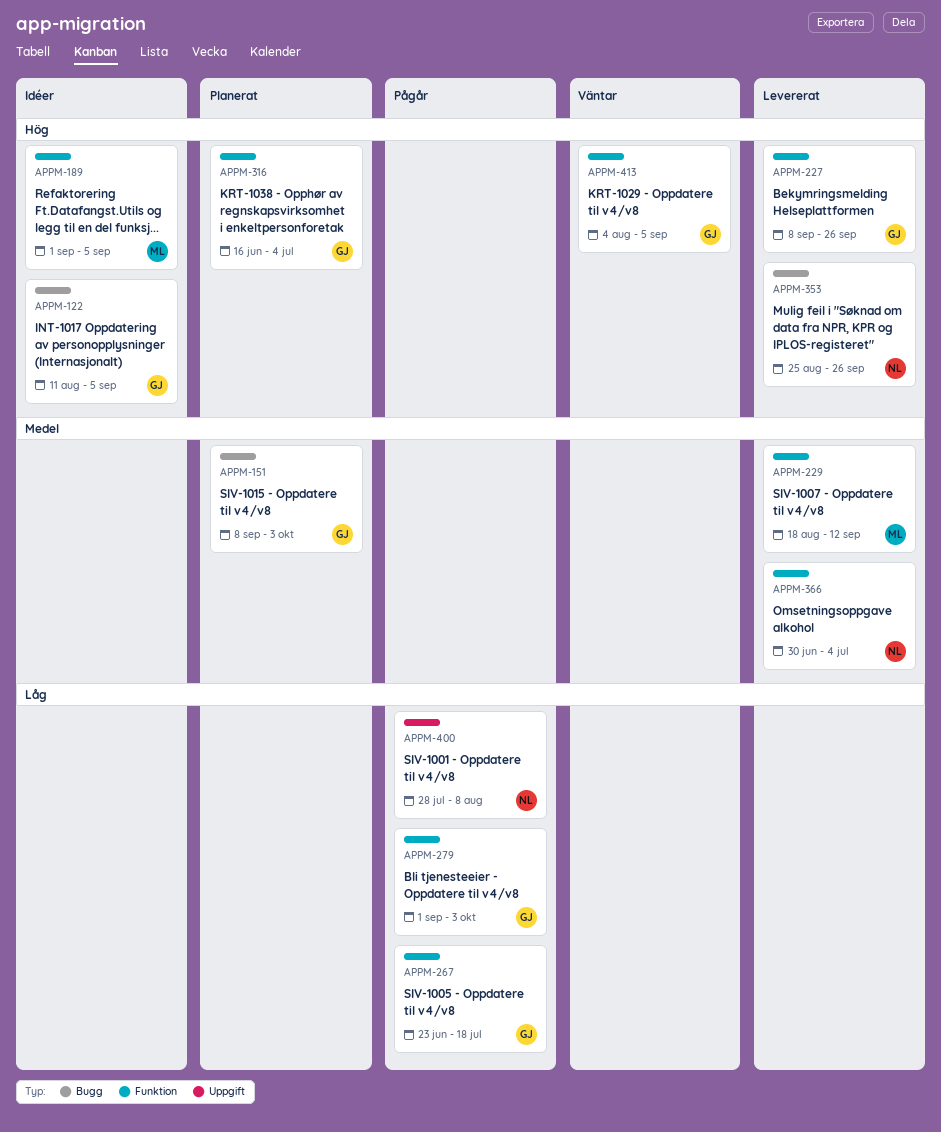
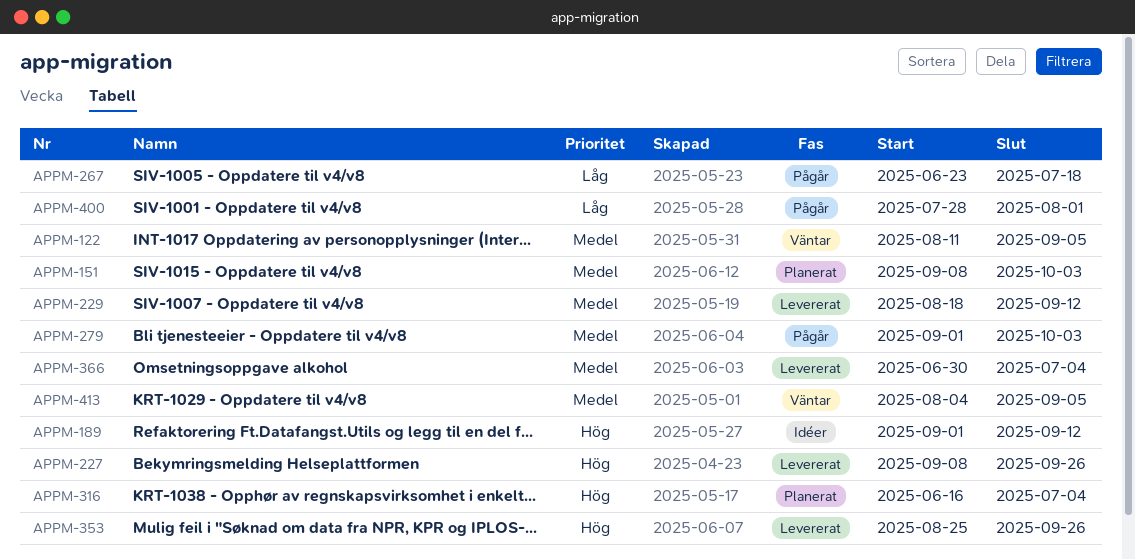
APPM-122, status: Idéer -> Väntar
APPM-122, priority: Hög -> Medel
APPM-189, due: Sep 5 -> Sep 12
APPM-279, priority: Låg -> Medel
APPM-400, due: Aug 8 -> Aug 1
APPM-413, priority: Hög -> Medel

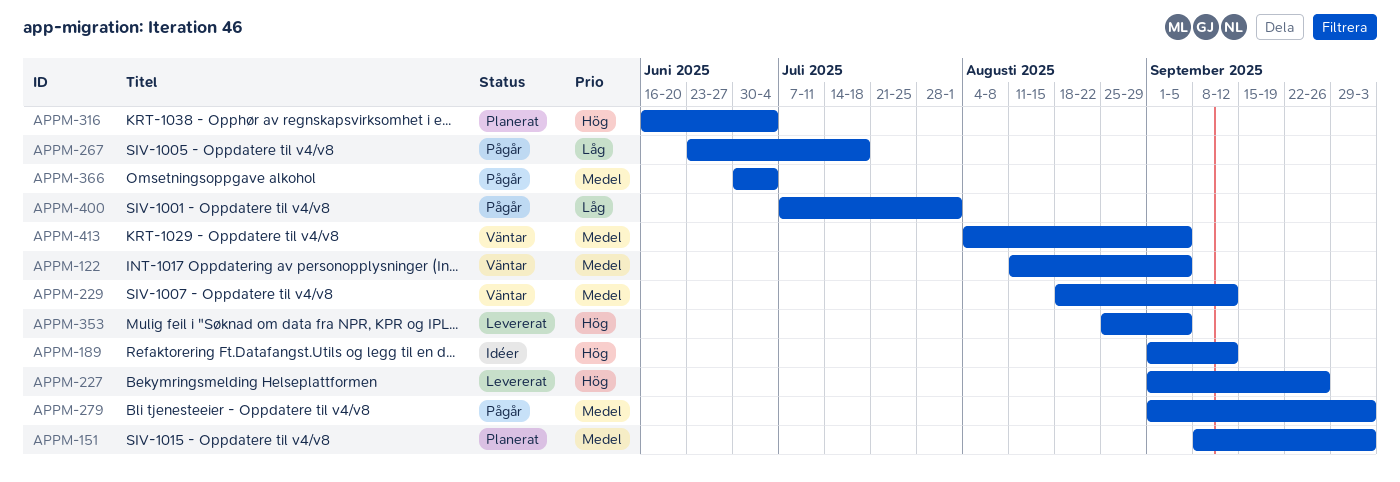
APPM-227, start: Sep 8 -> Sep 1
APPM-229, status: Levererat -> Väntar
APPM-353, due: Sep 26 -> Sep 5
APPM-366, status: Levererat -> Pågår
APPM-400, start: Jul 28 -> Jul 7

